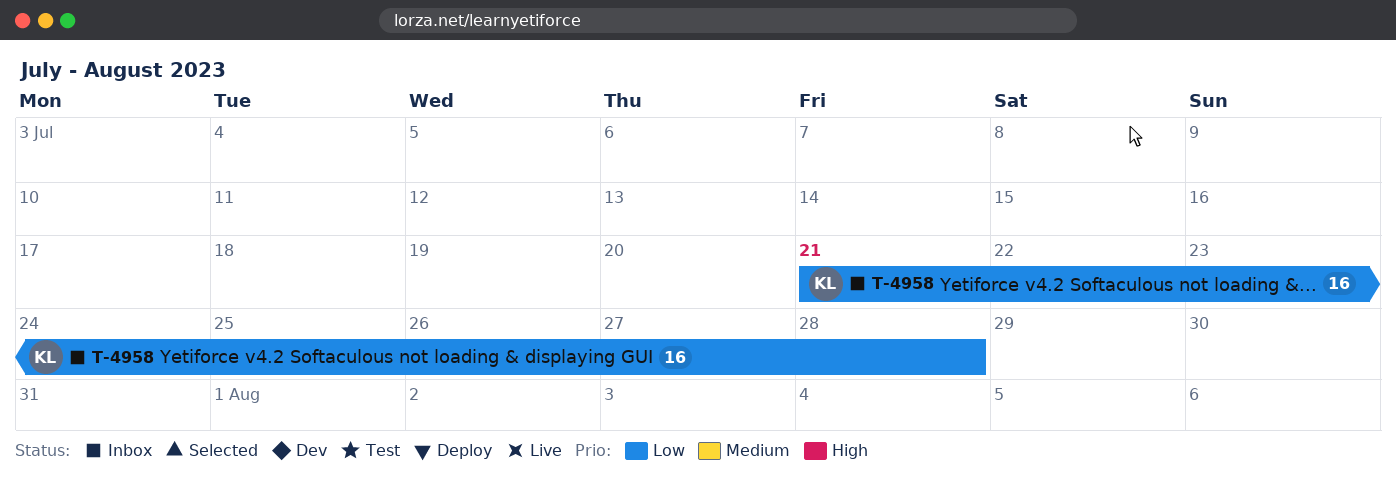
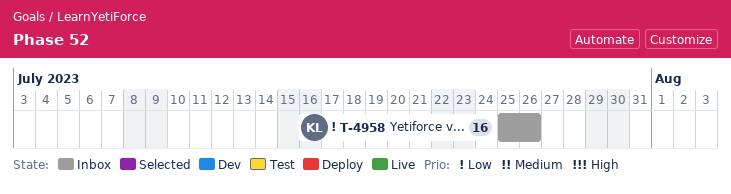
T-4958, start: Jul 21 -> Jul 25
T-4958, due: Jul 28 -> Jul 26

